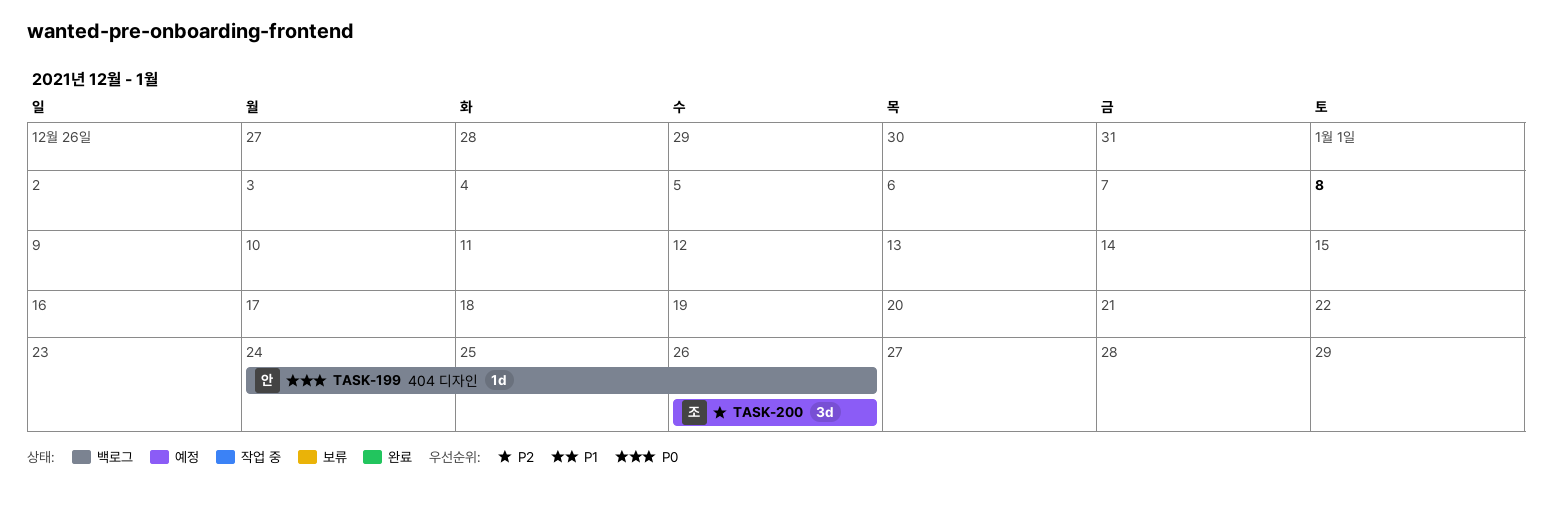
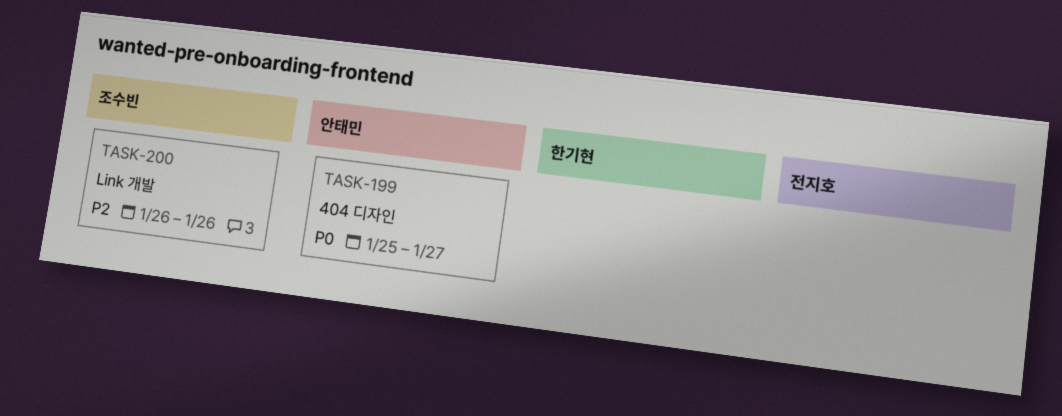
TASK-199, start: Jan 24 -> Jan 25
TASK-199, due: Jan 26 -> Jan 27

